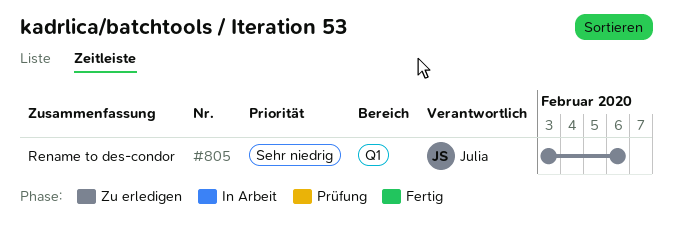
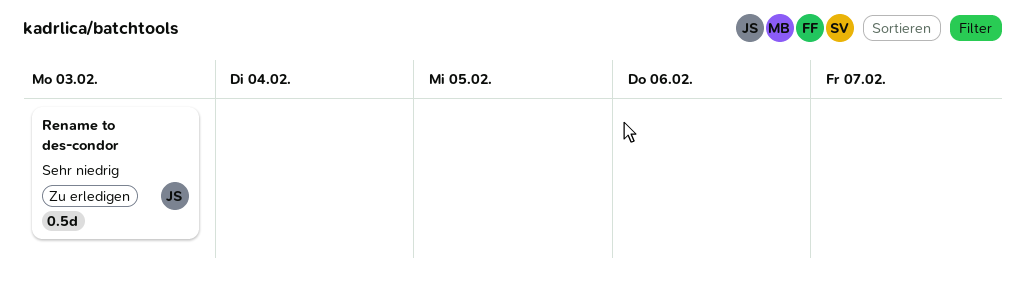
Rename to des-condor, due: Feb 6 -> Feb 3

